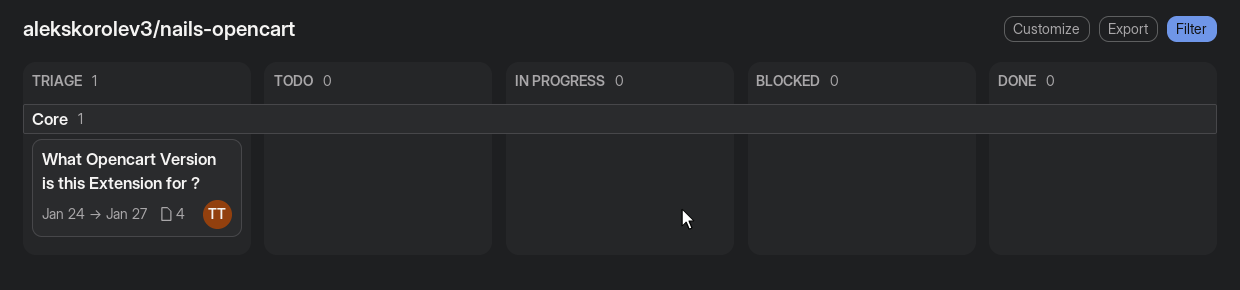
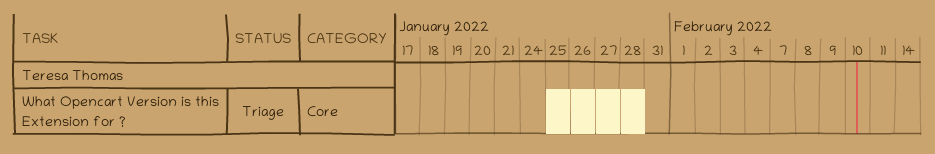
What Opencart Version is this Extension for ?, start: Jan 24 -> Jan 25
What Opencart Version is this Extension for ?, due: Jan 27 -> Jan 28

